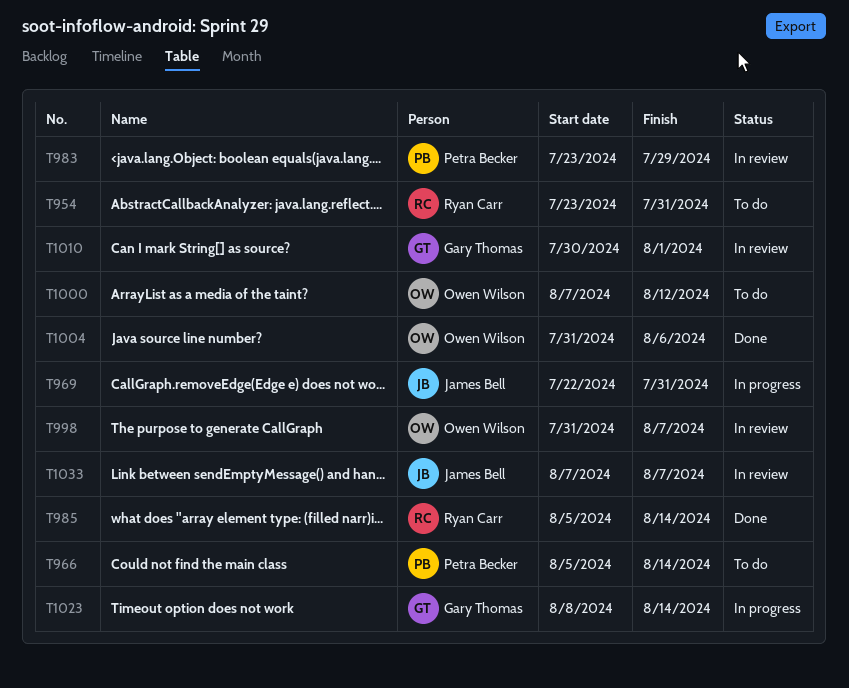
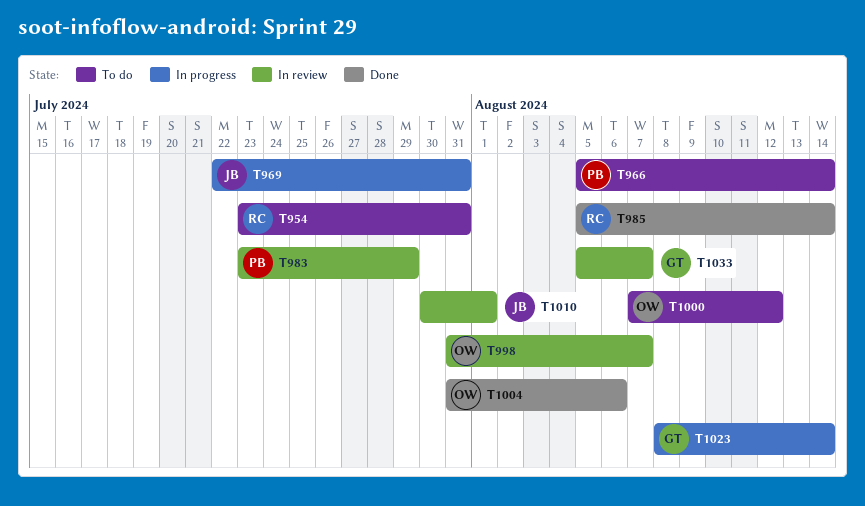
T1010, owner: Gary Thomas -> James Bell
T1033, owner: James Bell -> Gary Thomas
T1033, start: Aug 7 -> Aug 5

